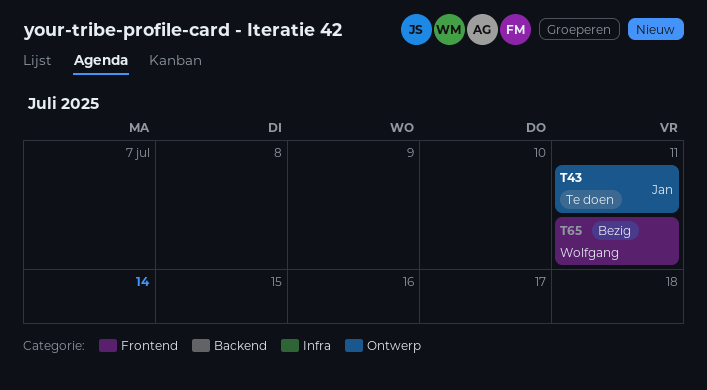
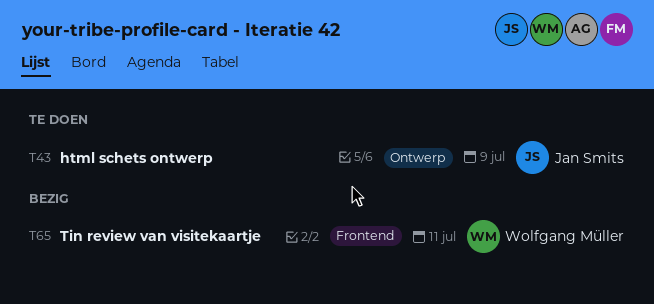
T43, due: Jul 11 -> Jul 9

